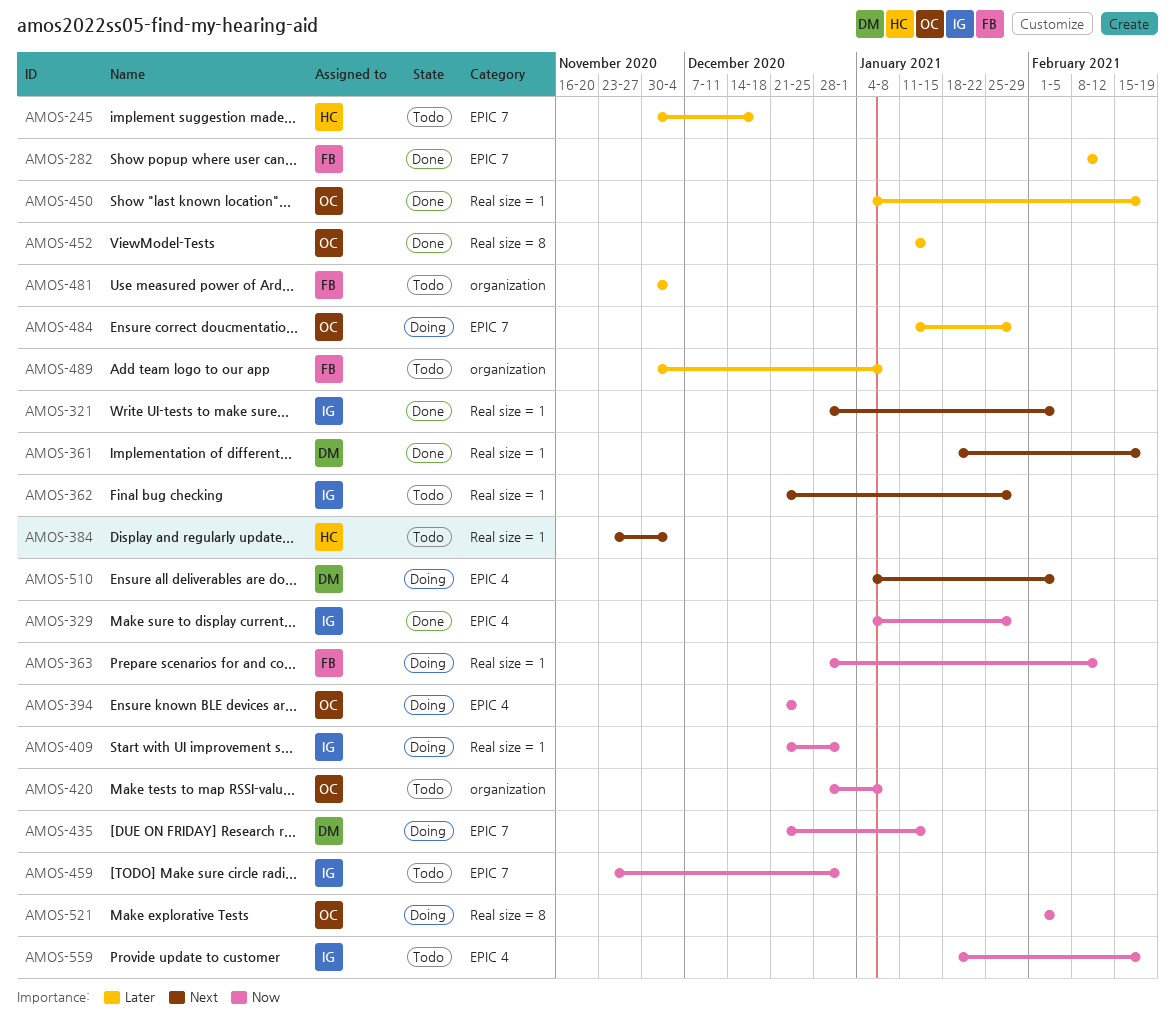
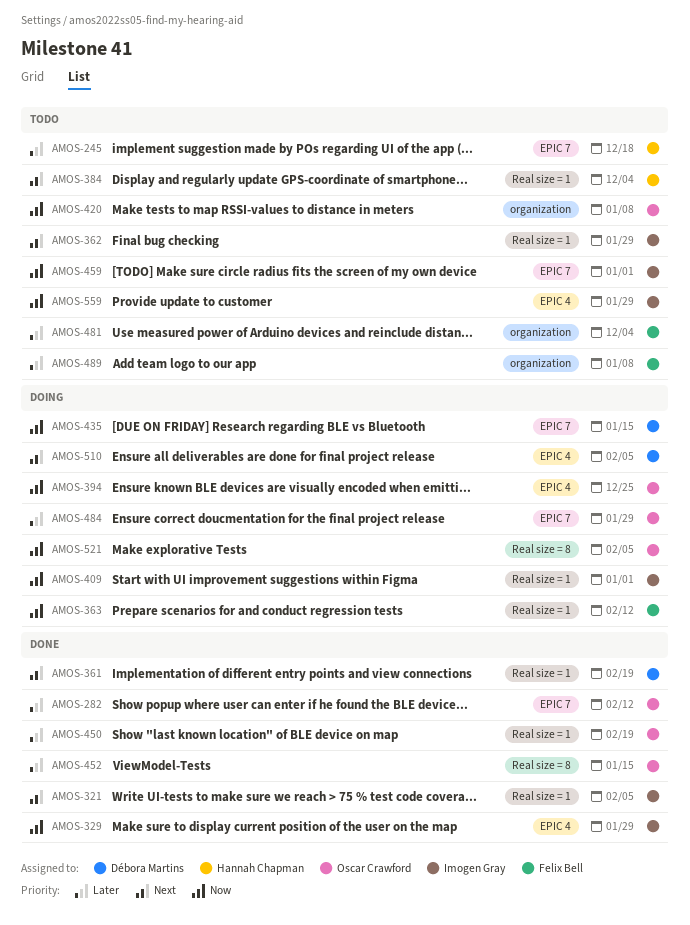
AMOS-282, owner: Felix Bell -> Oscar Crawford
AMOS-559, due: Feb 19 -> Jan 29

